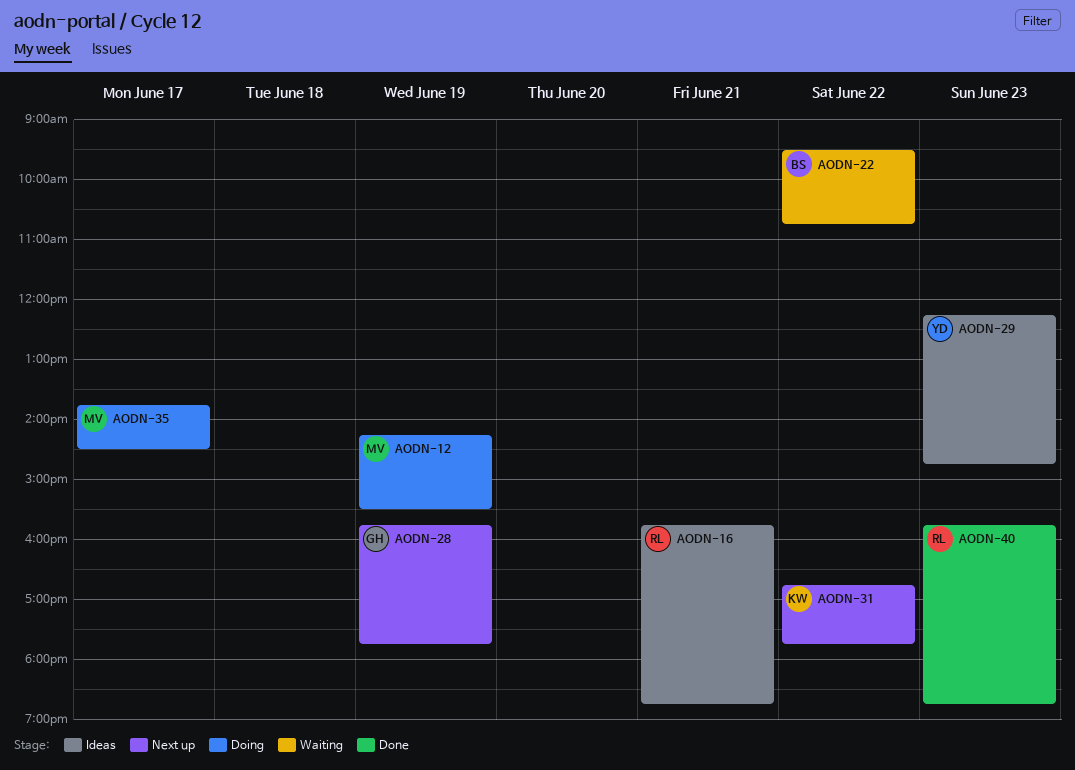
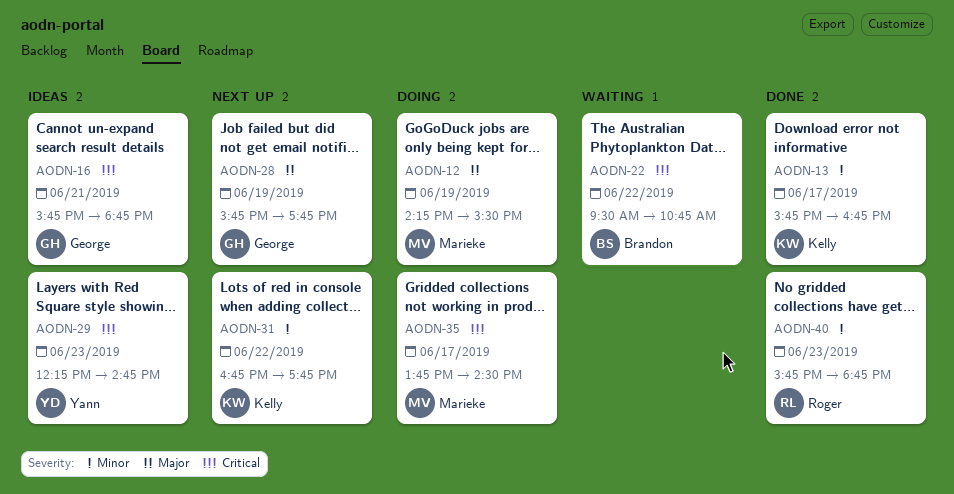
AODN-13: none -> present
AODN-16, owner: Roger -> George

